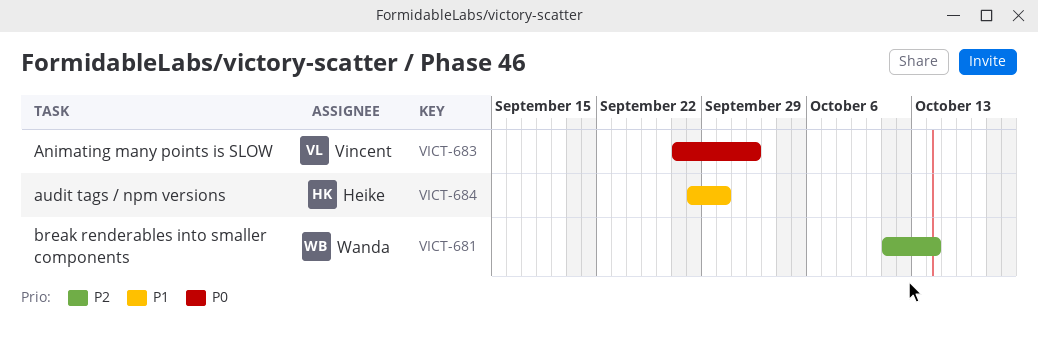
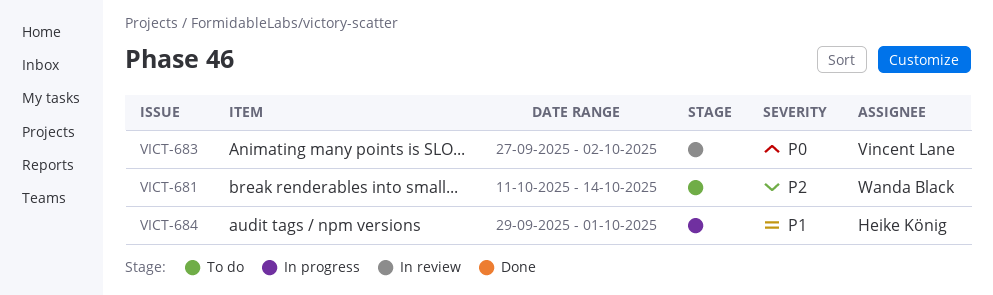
VICT-684, start: Sep 28 -> Sep 29
VICT-684, due: Sep 30 -> Oct 1

